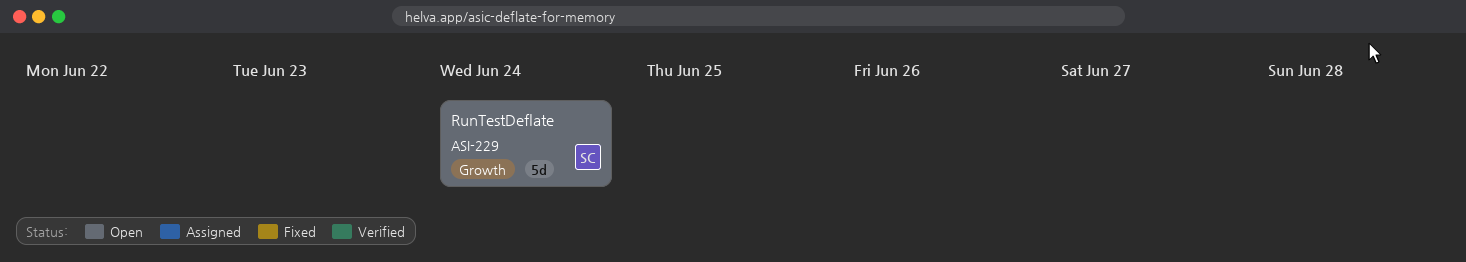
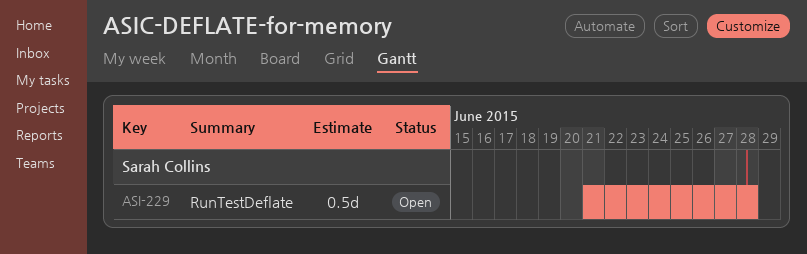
ASI-229, estimate: 5d -> 0.5d
ASI-229, due: Jun 24 -> Jun 28

